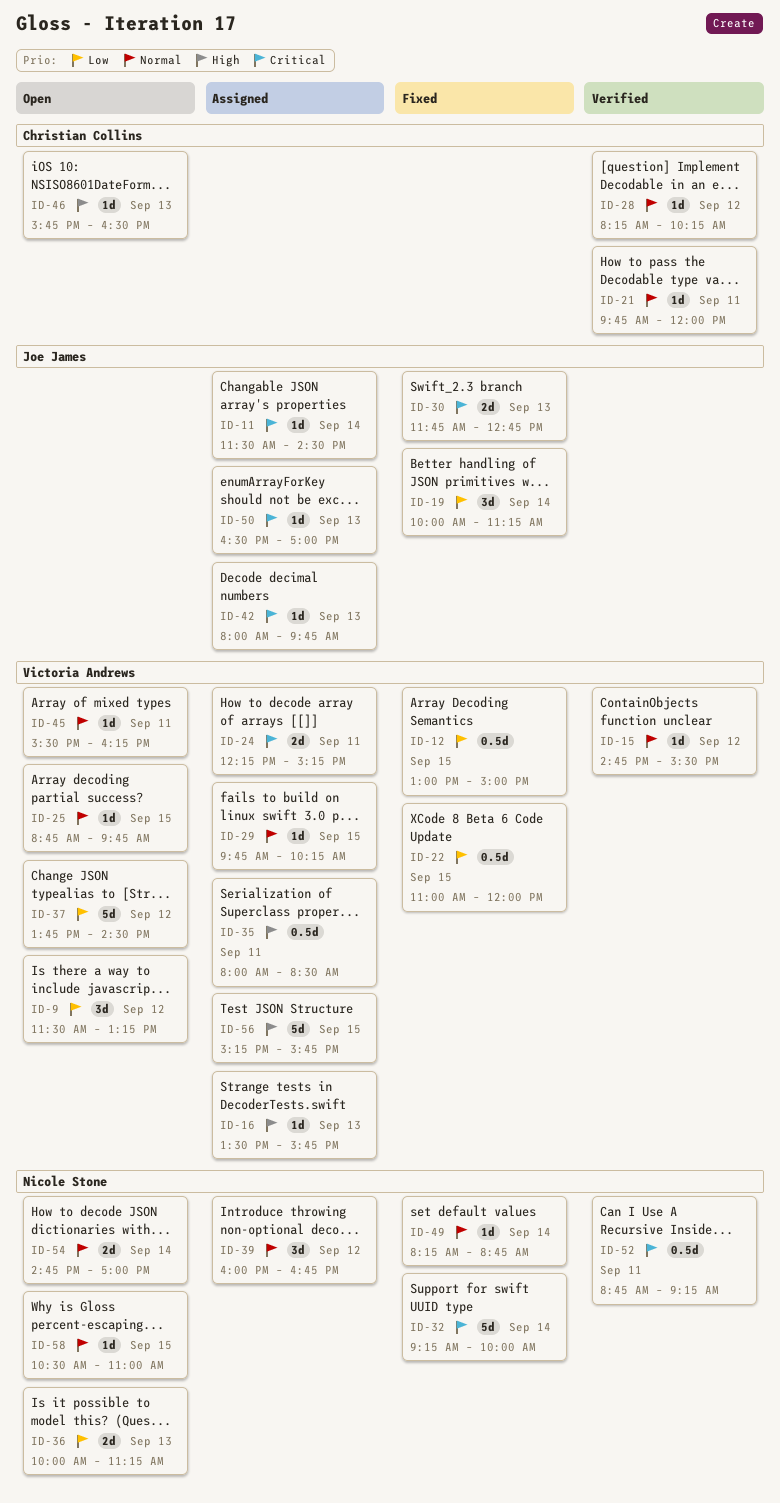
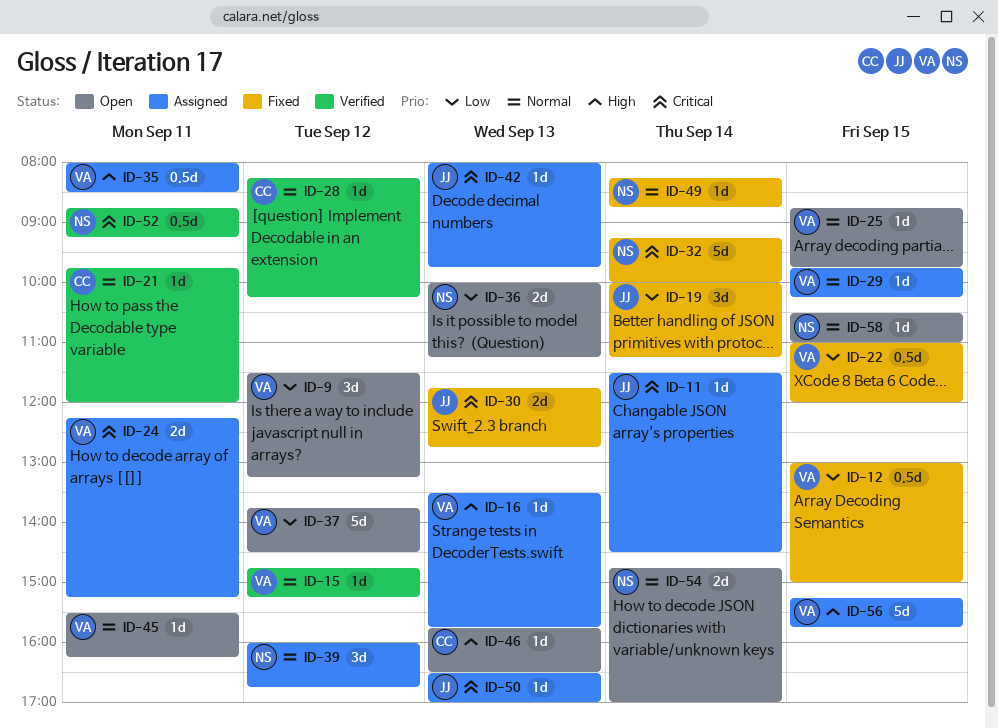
ID-15, ends: 15:30 -> 15:15

